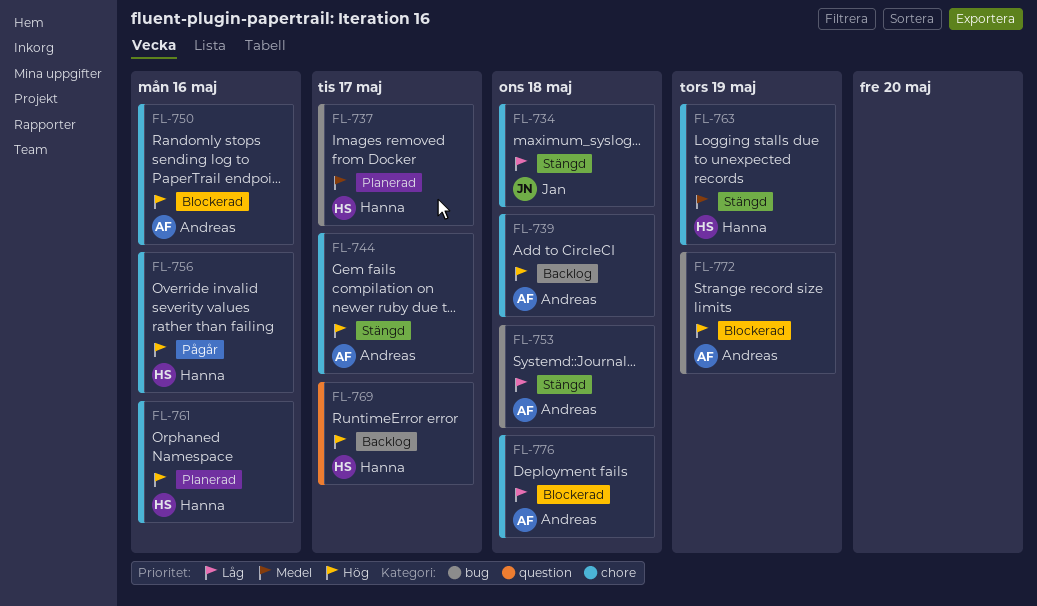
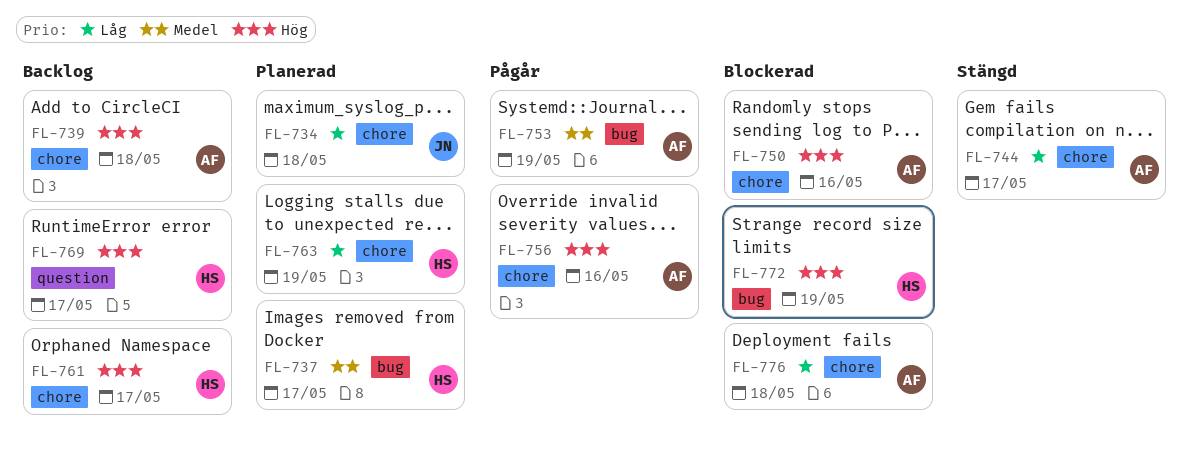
FL-734, status: Stängd -> Planerad
FL-744, priority: Hög -> Låg
FL-753, status: Stängd -> Pågår
FL-753, priority: Låg -> Medel
FL-753, due: May 18 -> May 19
FL-756, owner: Hanna -> Andreas
FL-761, status: Planerad -> Backlog
FL-761, due: May 16 -> May 17
FL-763, status: Stängd -> Planerad
FL-763, priority: Medel -> Låg
FL-772, owner: Andreas -> Hanna

